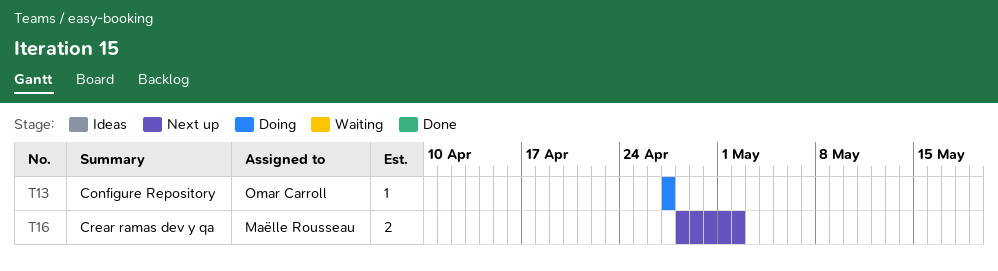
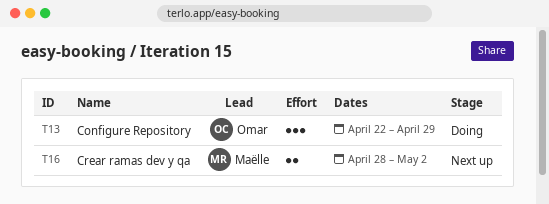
T13, estimate: 1 -> 3
T13, start: Apr 27 -> Apr 22
T13, due: Apr 27 -> Apr 29

